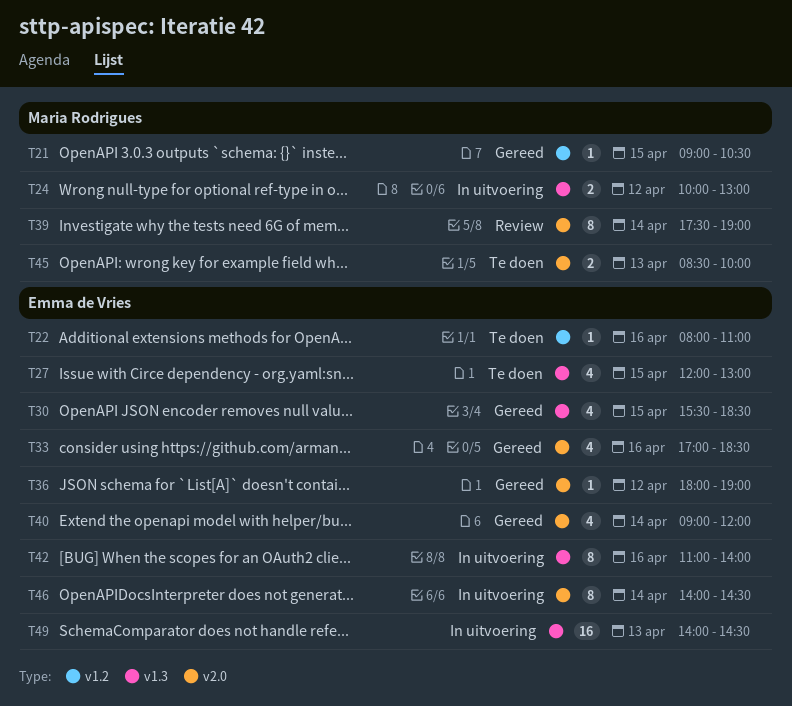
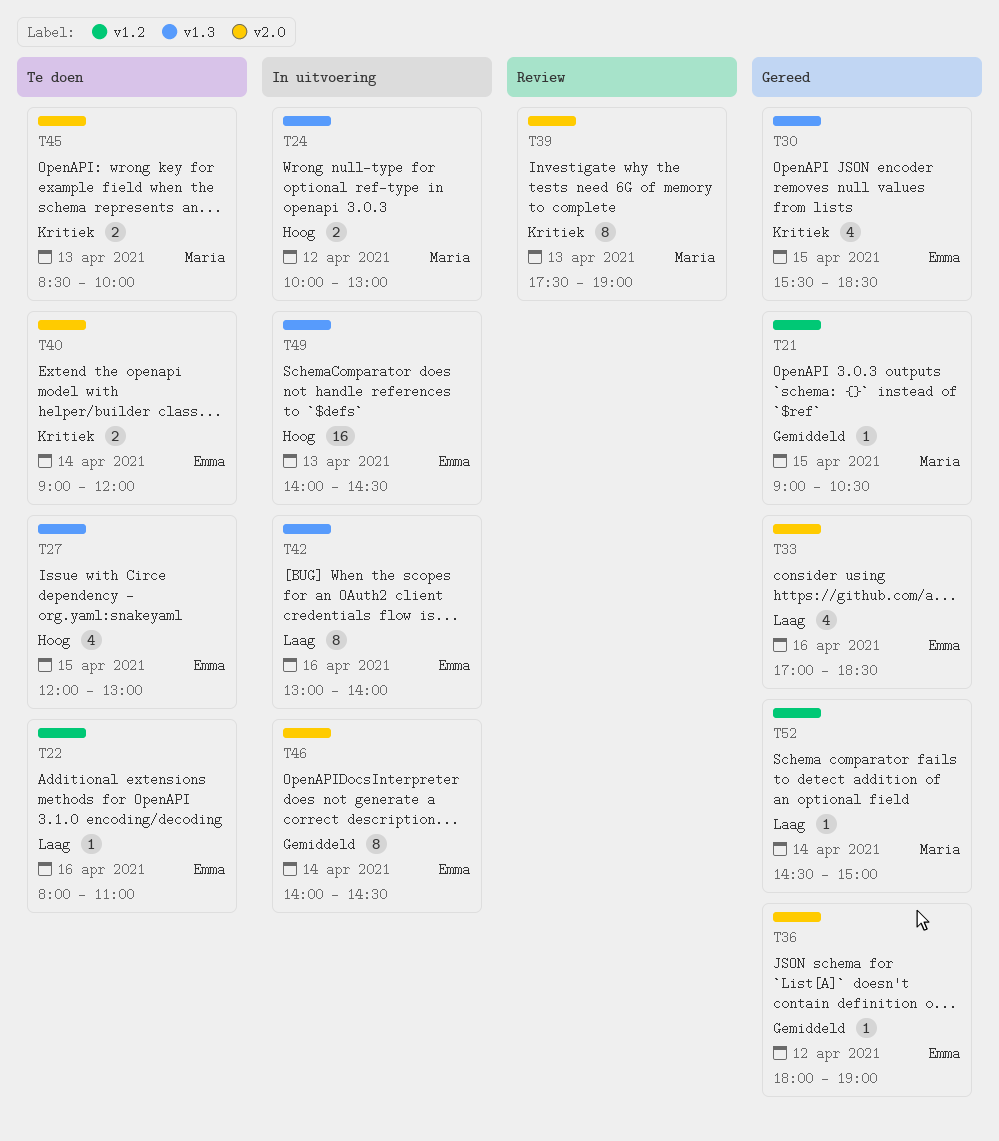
T39, day: Apr 14 -> Apr 13
T40, status: Gereed -> Te doen
T40, estimate: 4 -> 2
T42, begins: 11:00 -> 13:00
T52: none -> present

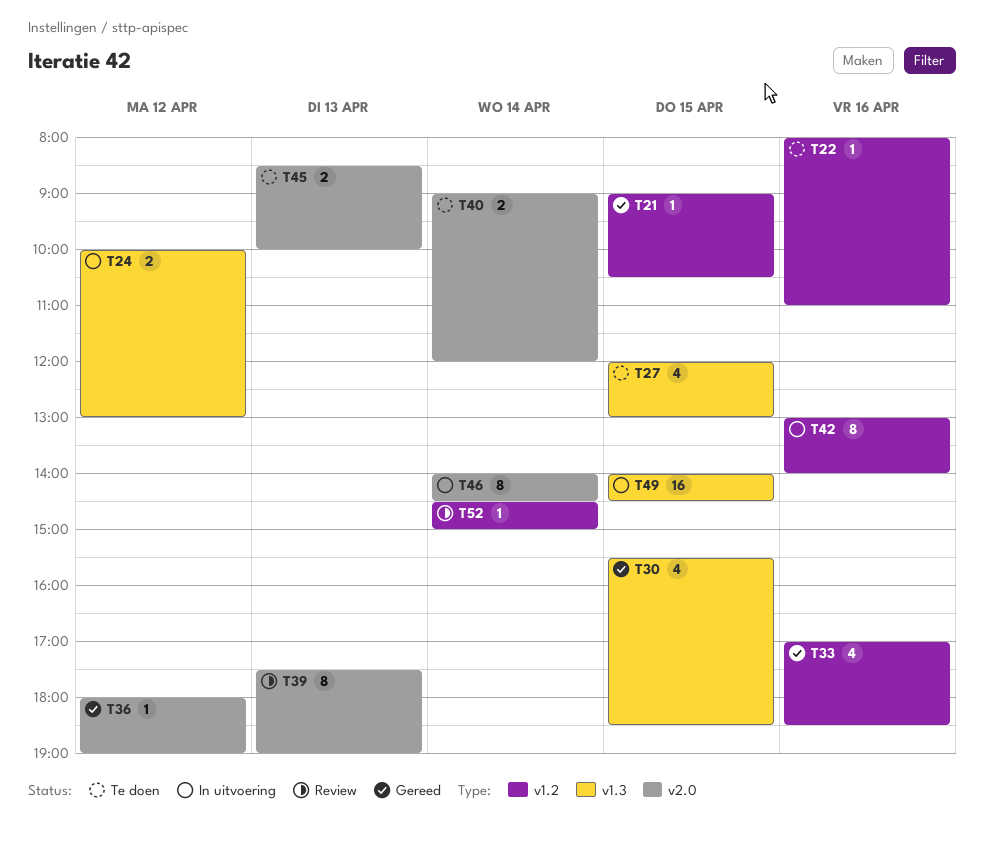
T33, label: v2.0 -> v1.2
T42, label: v1.3 -> v1.2
T49, day: Apr 13 -> Apr 15
T52, status: Gereed -> Review

